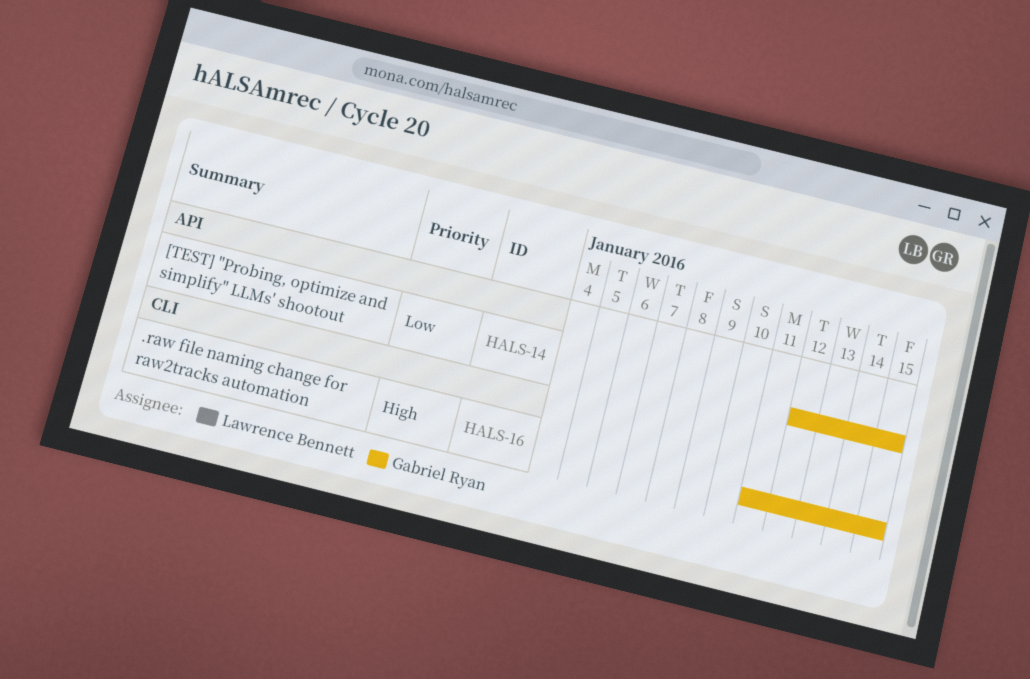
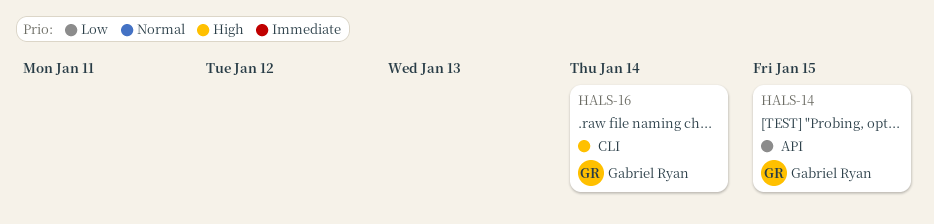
HALS-16, due: Jan 15 -> Jan 14

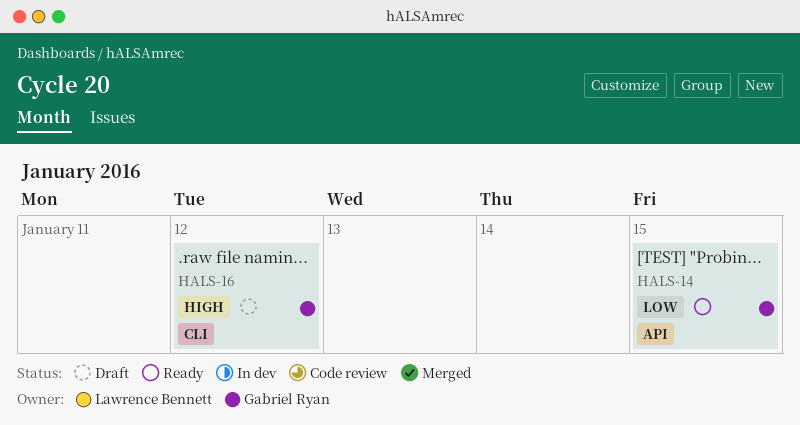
HALS-16, due: Jan 14 -> Jan 12

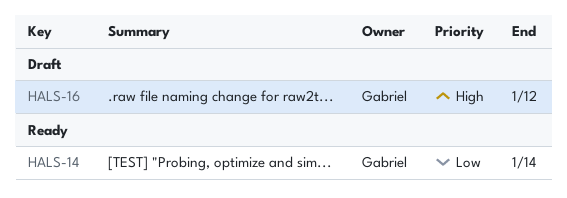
HALS-14, due: Jan 15 -> Jan 14

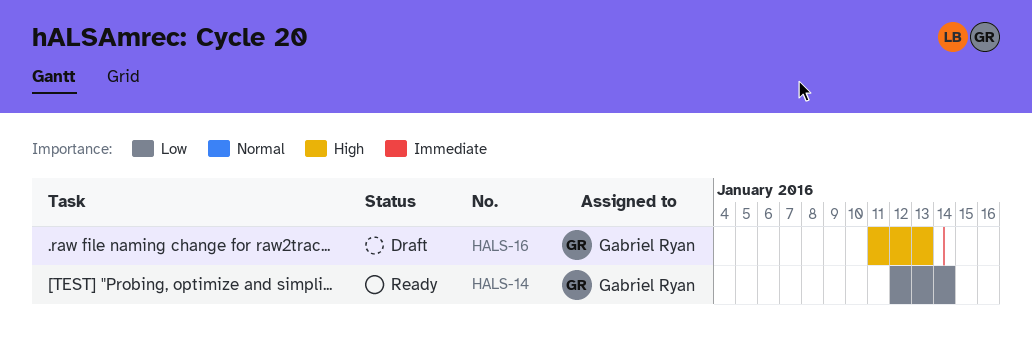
HALS-16, due: Jan 12 -> Jan 13

